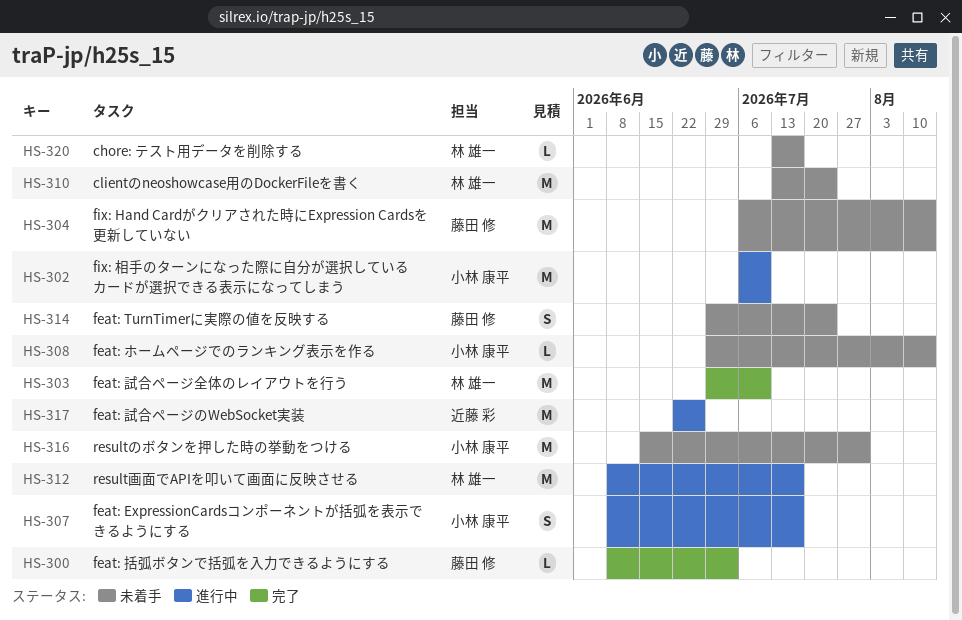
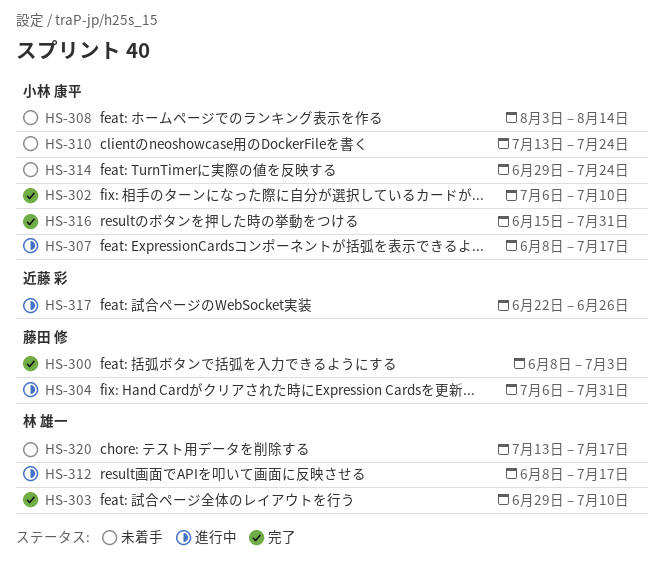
HS-302, status: 進行中 -> 完了
HS-304, status: 未着手 -> 進行中
HS-304, due: Aug 14 -> Jul 31
HS-308, start: Jun 29 -> Aug 3
HS-310, owner: 林 雄一 -> 小林 康平
HS-314, owner: 藤田 修 -> 小林 康平
HS-316, status: 未着手 -> 完了

